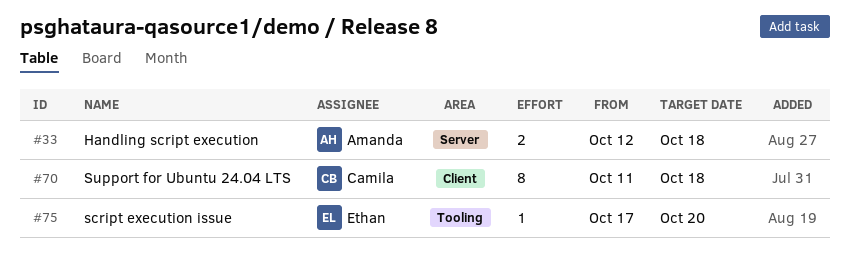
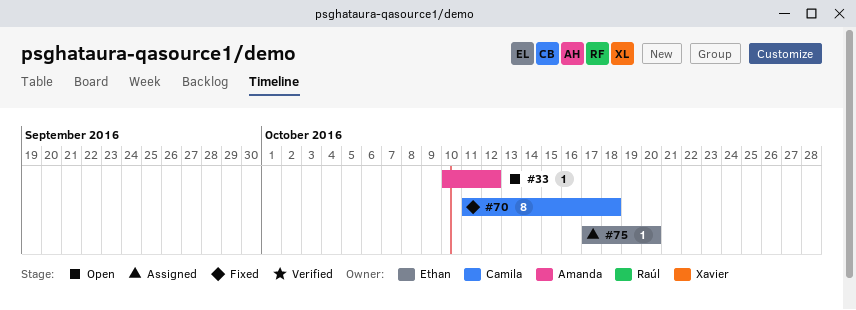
#33, estimate: 2 -> 1
#33, start: Oct 12 -> Oct 10
#33, due: Oct 18 -> Oct 12

